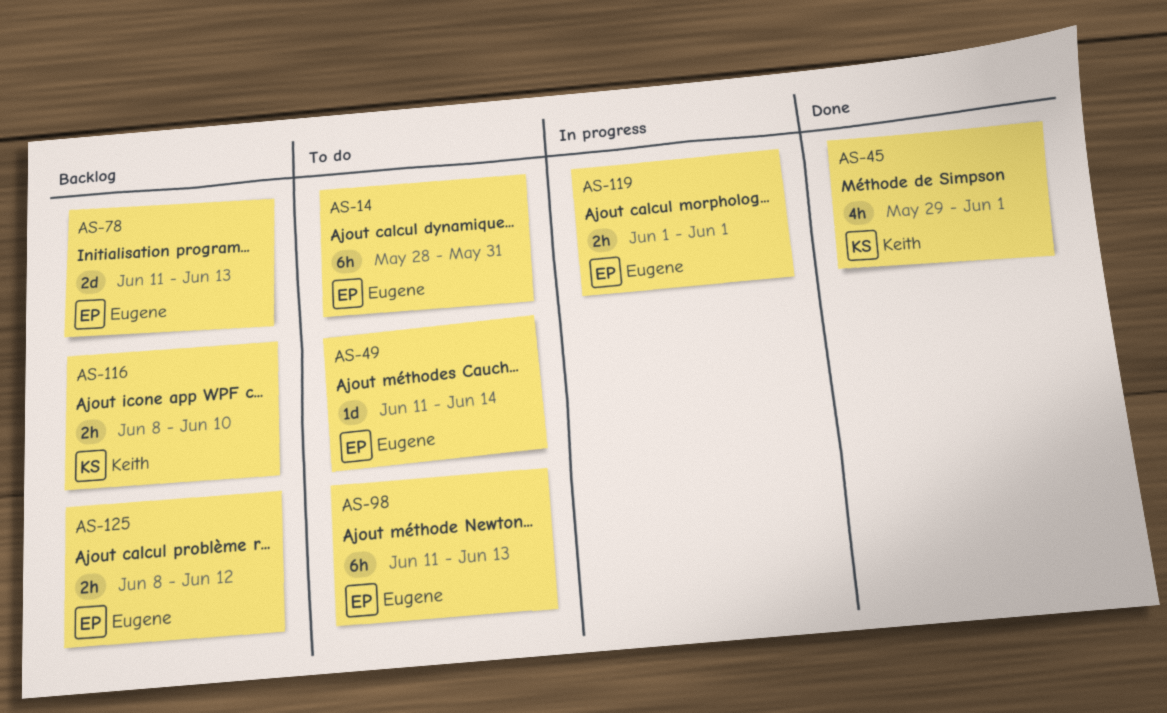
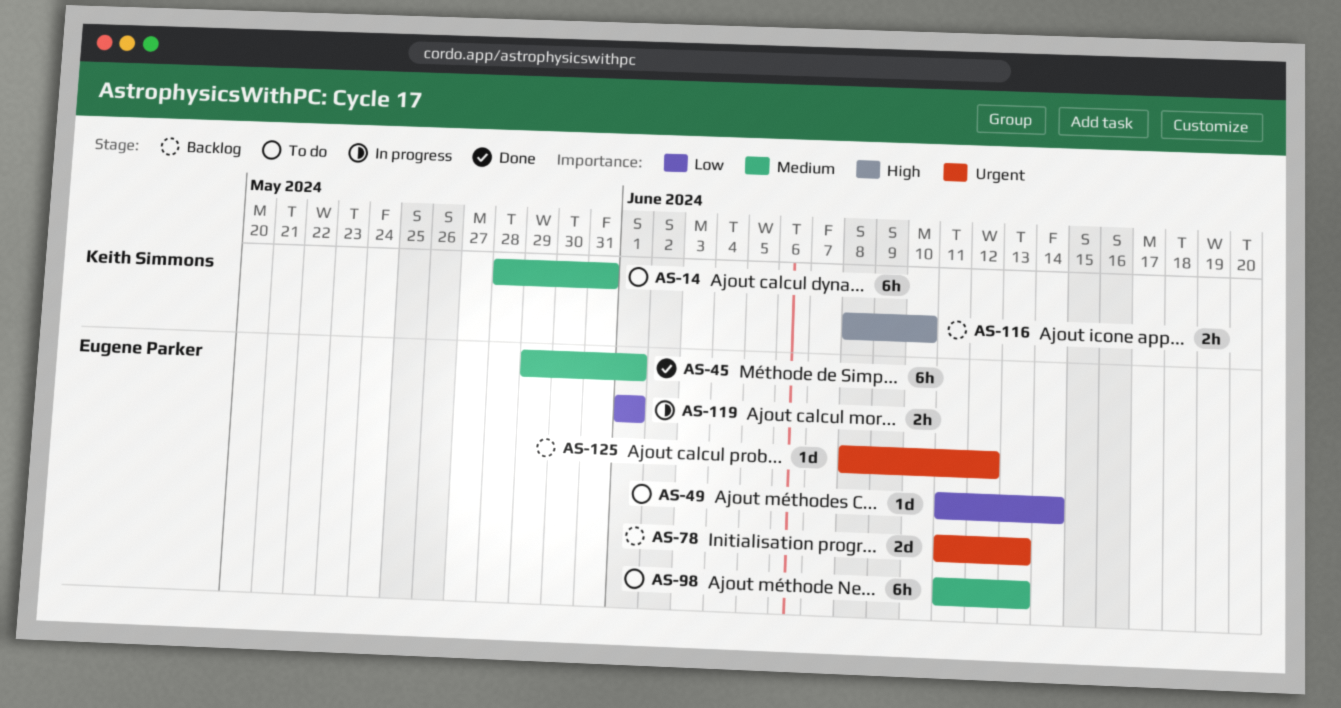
AS-14, owner: Eugene Parker -> Keith Simmons
AS-45, owner: Keith Simmons -> Eugene Parker
AS-45, estimate: 4h -> 6h
AS-125, estimate: 2h -> 1d

